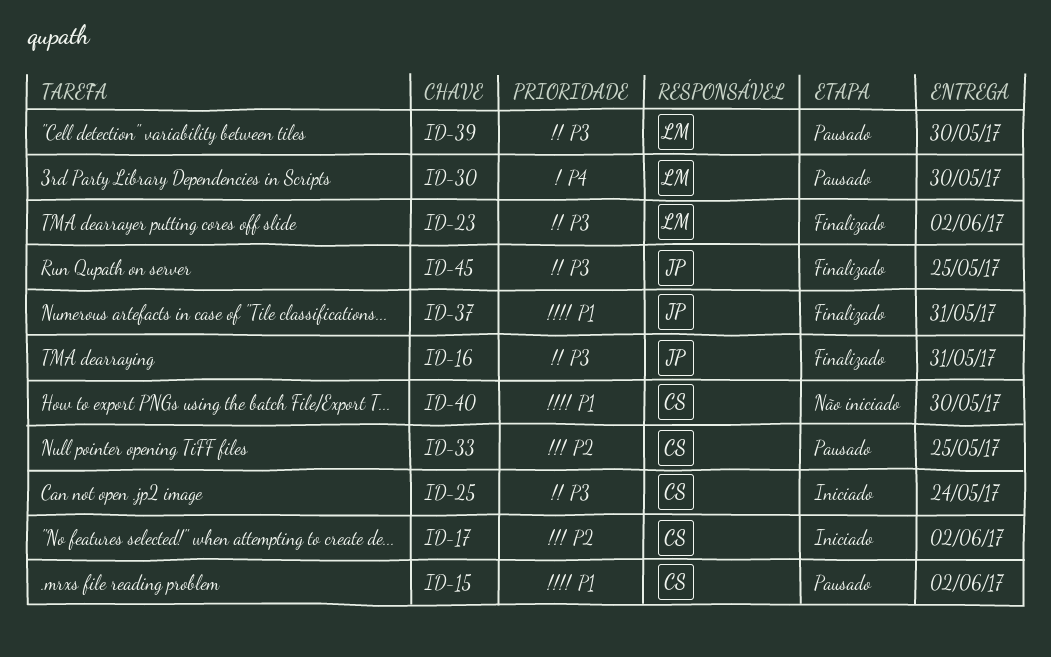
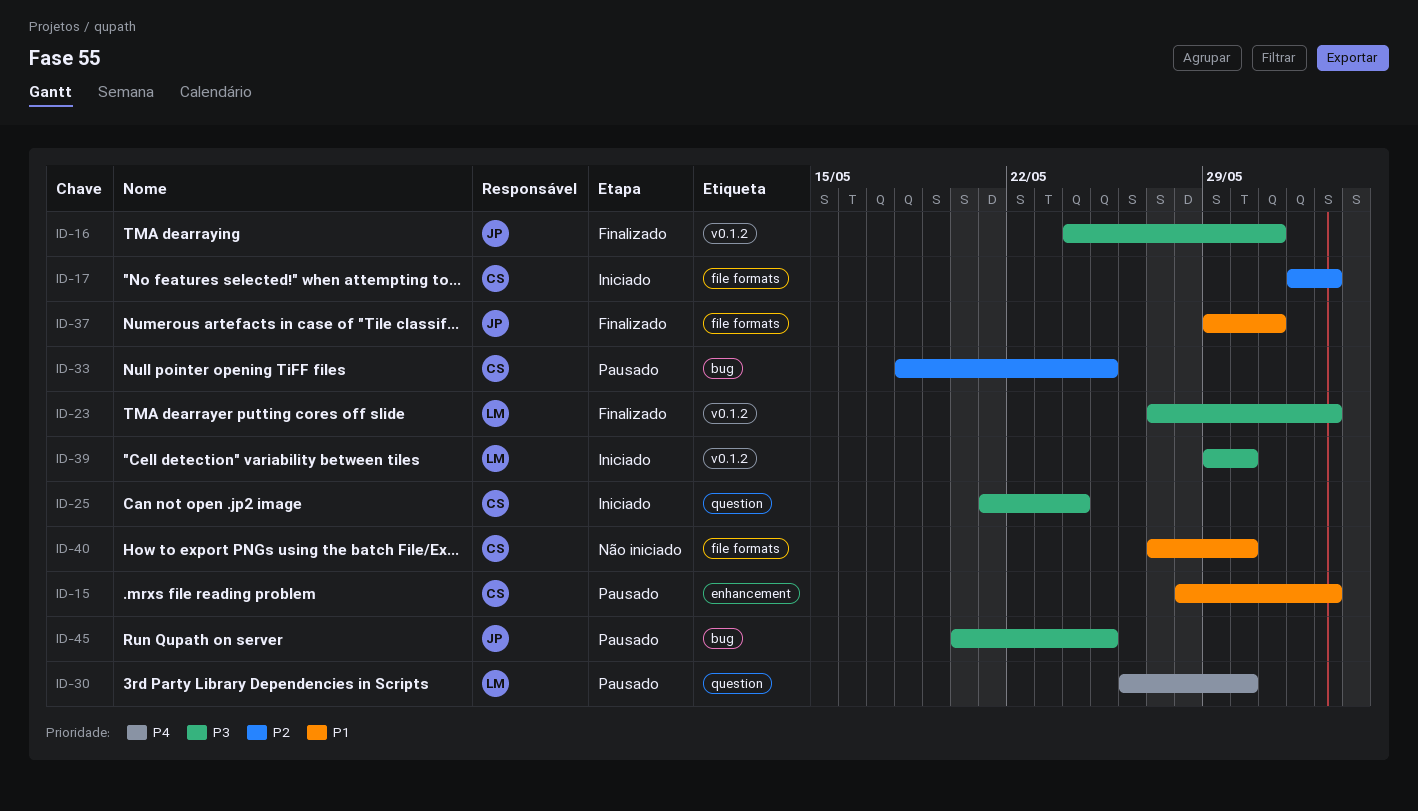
ID-39, status: Pausado -> Iniciado
ID-45, status: Finalizado -> Pausado

